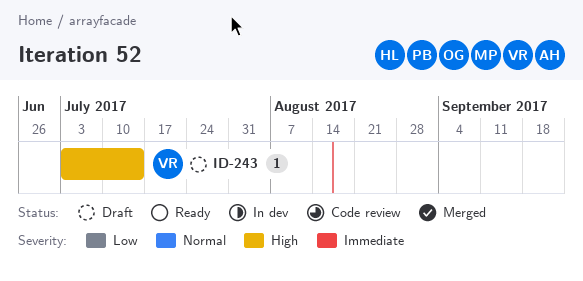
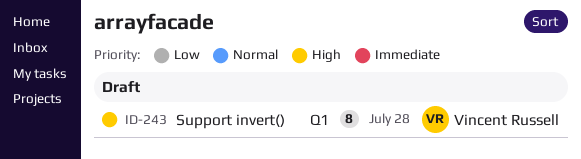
ID-243, estimate: 1 -> 8
ID-243, due: Jul 14 -> Jul 28

